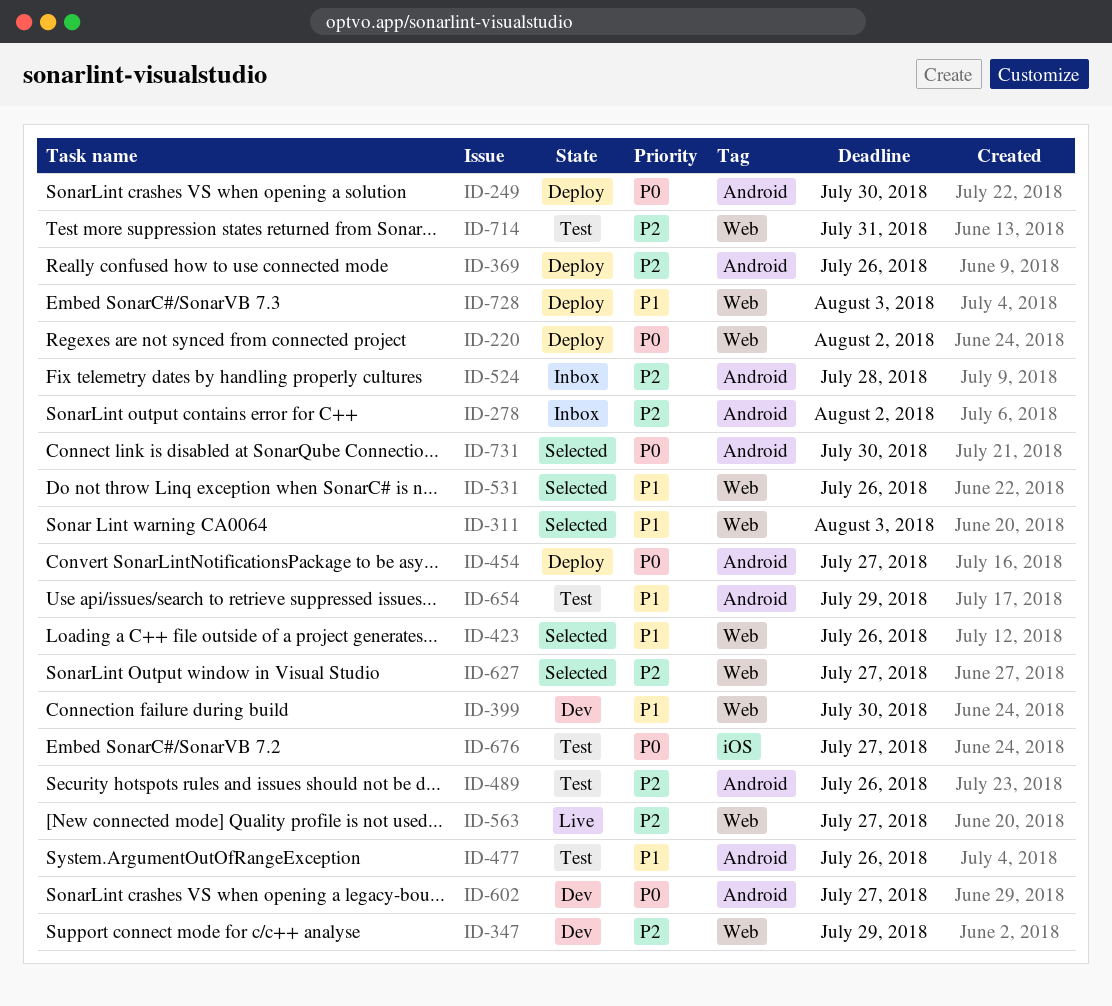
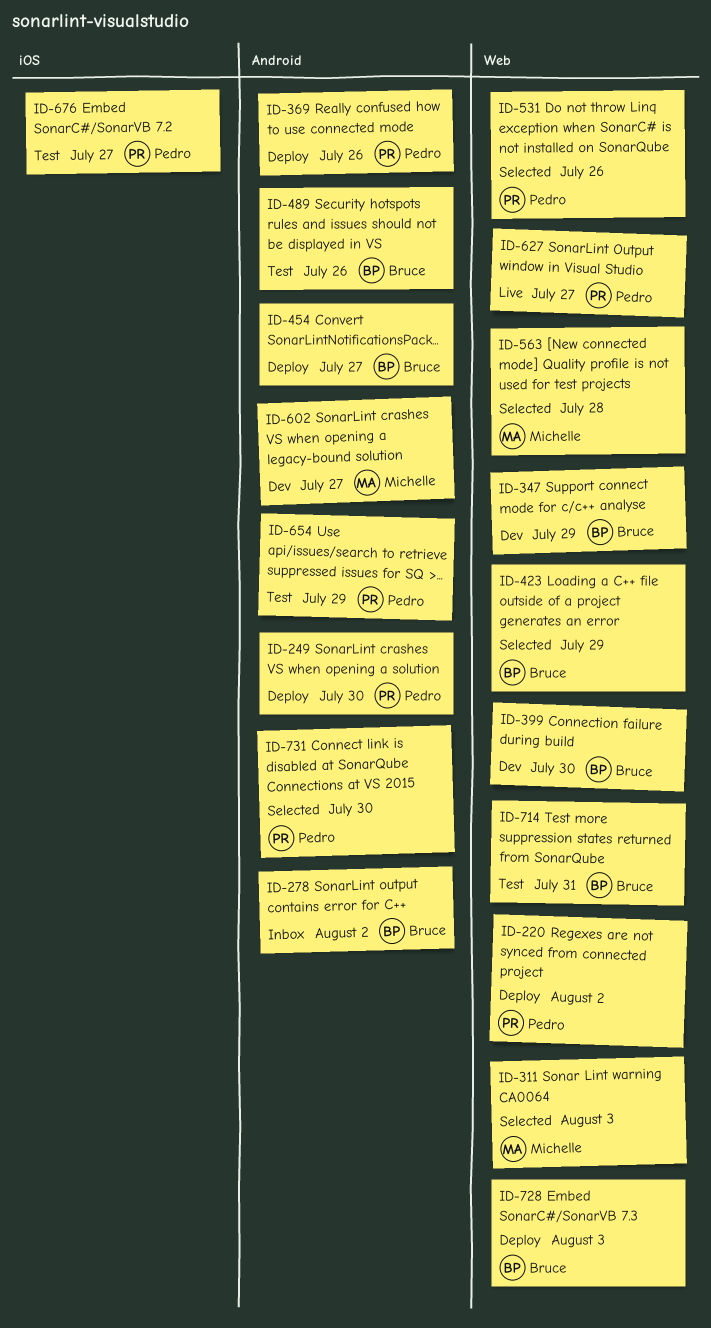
ID-423, due: Jul 26 -> Jul 29
ID-477: present -> none
ID-524: present -> none
ID-563, status: Live -> Selected
ID-563, due: Jul 27 -> Jul 28
ID-627, status: Selected -> Live

